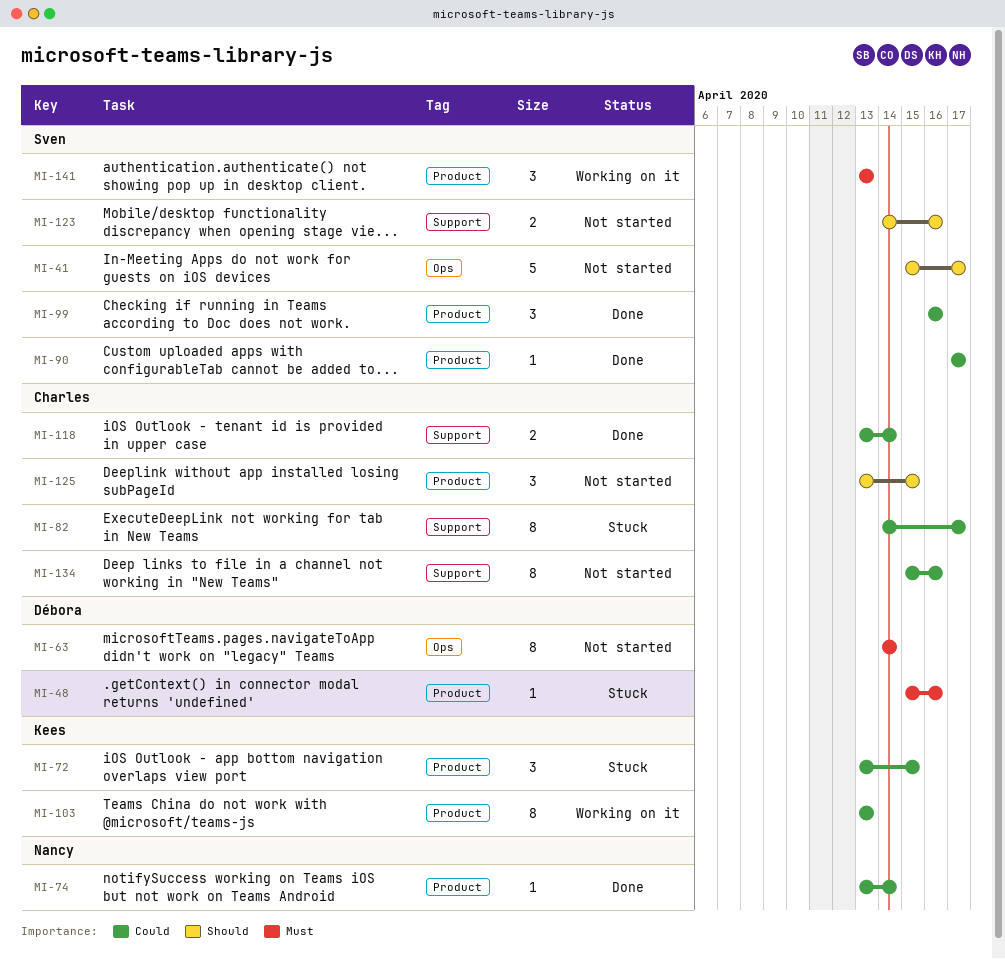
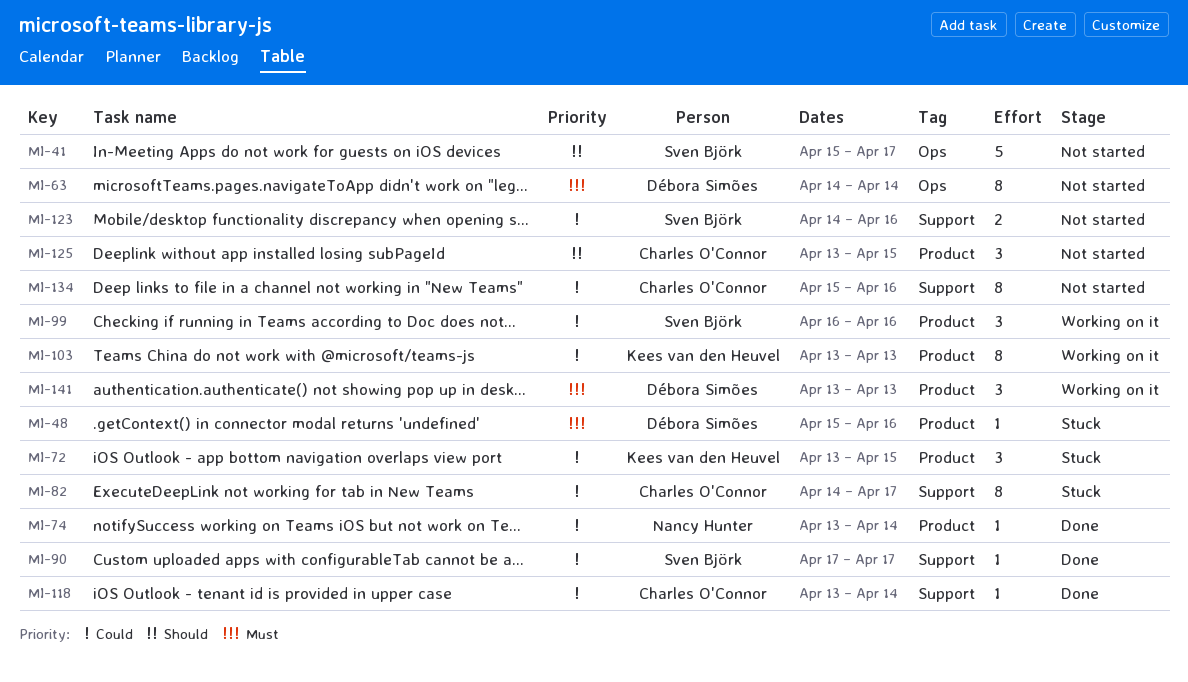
MI-90, label: Product -> Support
MI-99, status: Done -> Working on it
MI-118, estimate: 2 -> 1
MI-123, priority: Should -> Could
MI-141, owner: Sven Björk -> Débora Simões

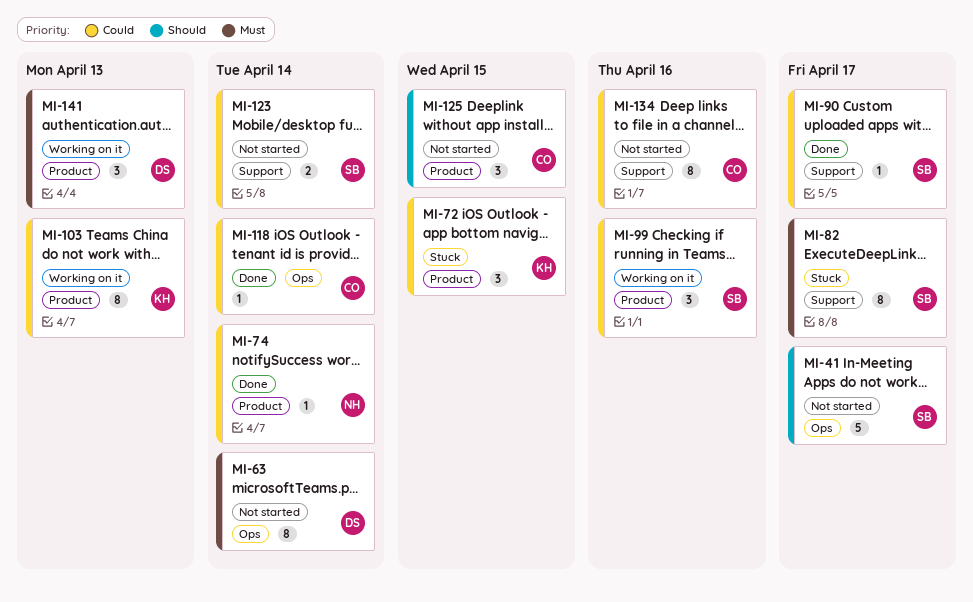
MI-48: present -> none
MI-82, owner: Charles O'Connor -> Sven Björk
MI-82, priority: Could -> Must
MI-118, label: Support -> Ops
MI-123, due: Apr 16 -> Apr 14

